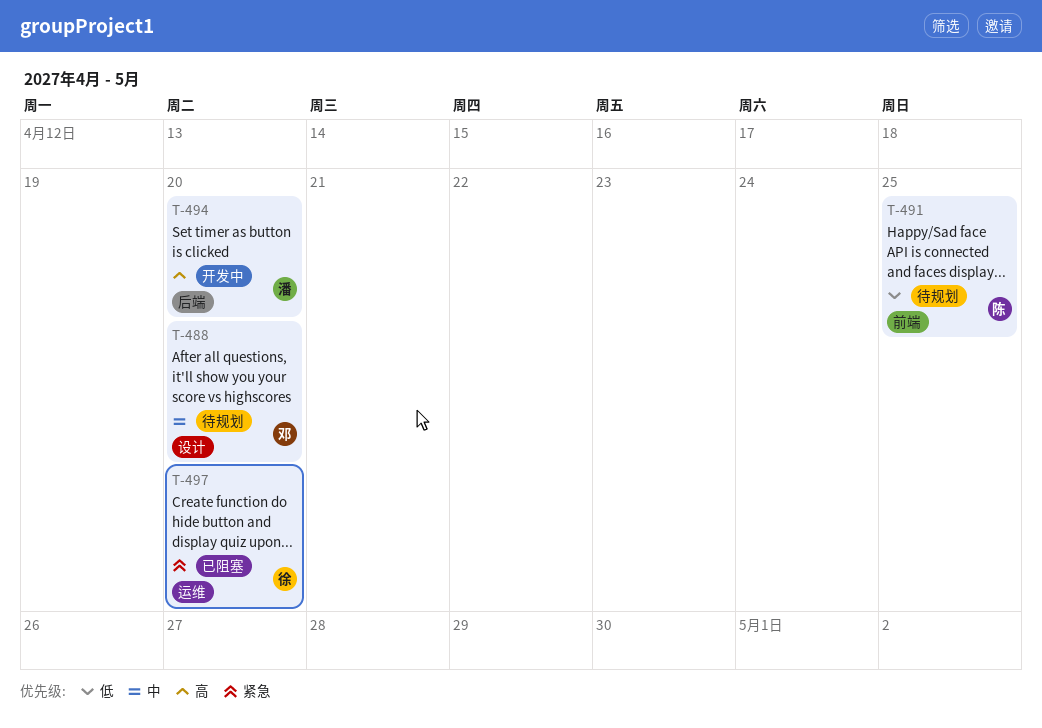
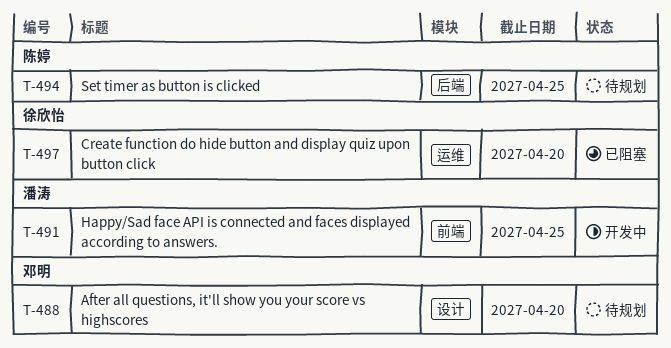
T-491, status: 待规划 -> 开发中
T-491, owner: 陈婷 -> 潘涛
T-494, status: 开发中 -> 待规划
T-494, owner: 潘涛 -> 陈婷
T-494, due: Apr 20 -> Apr 25

